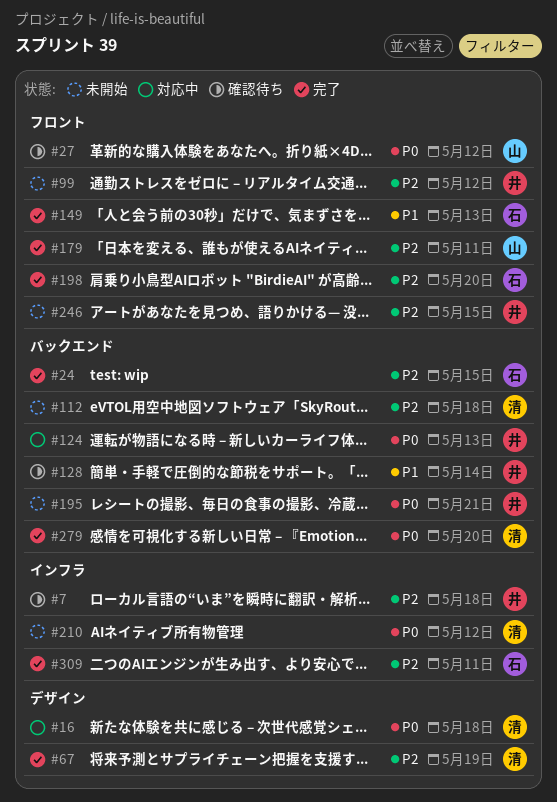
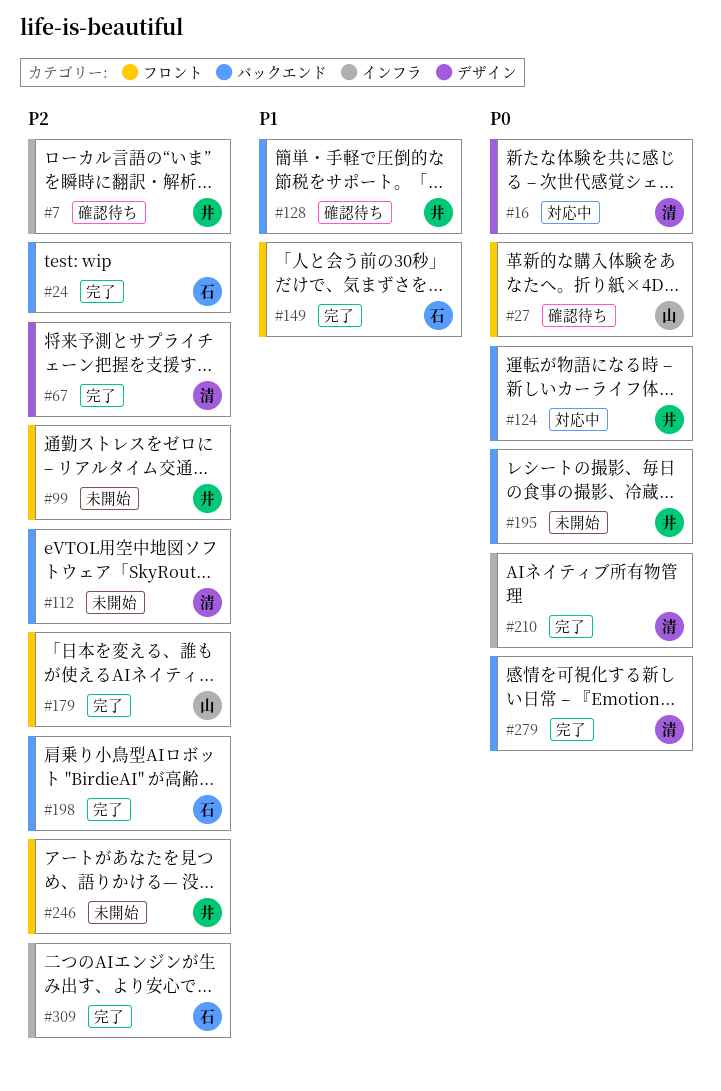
#198, label: フロント -> バックエンド
#210, status: 未開始 -> 完了

